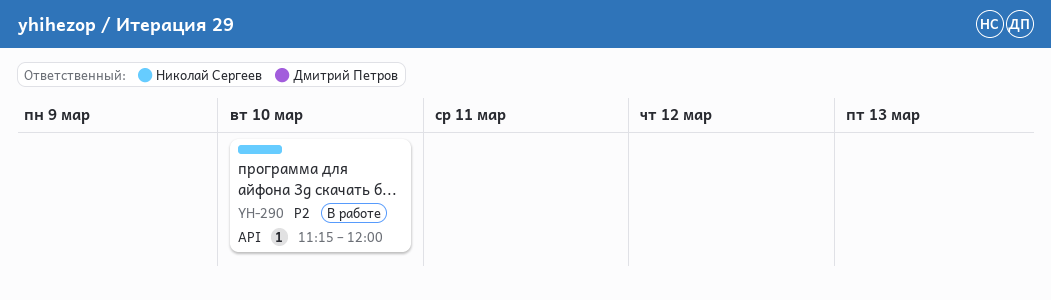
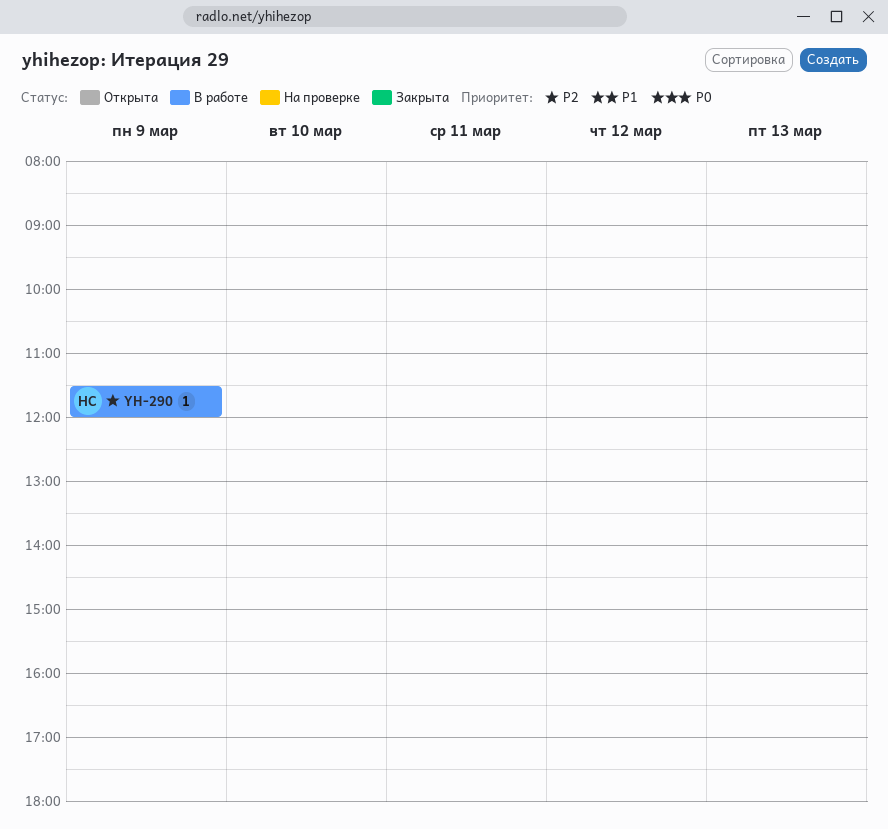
YH-290, day: Mar 10 -> Mar 9
YH-290, begins: 11:15 -> 11:30

